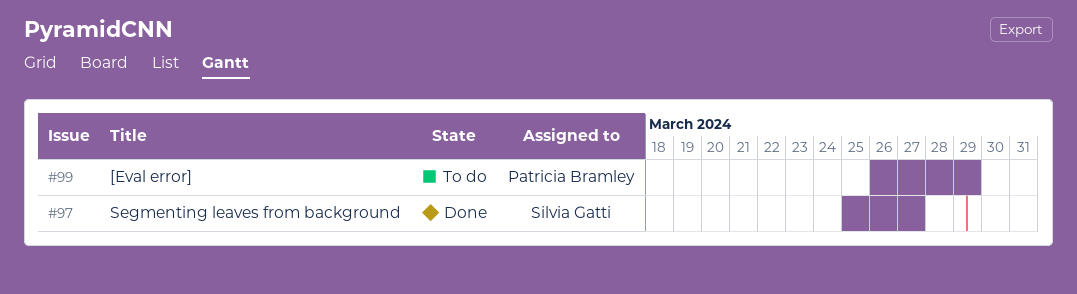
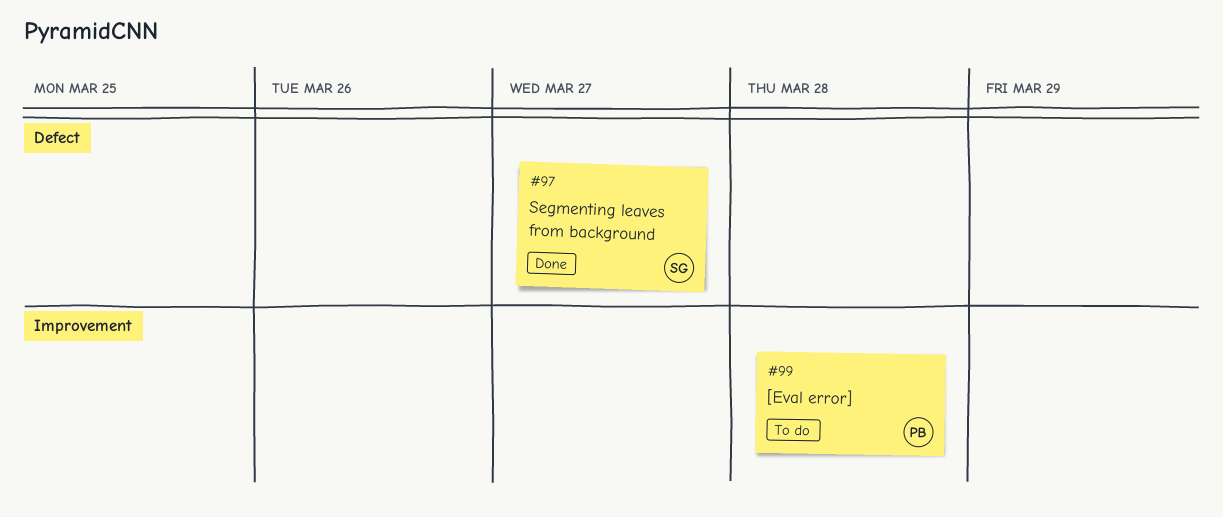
#99, due: Mar 29 -> Mar 28

